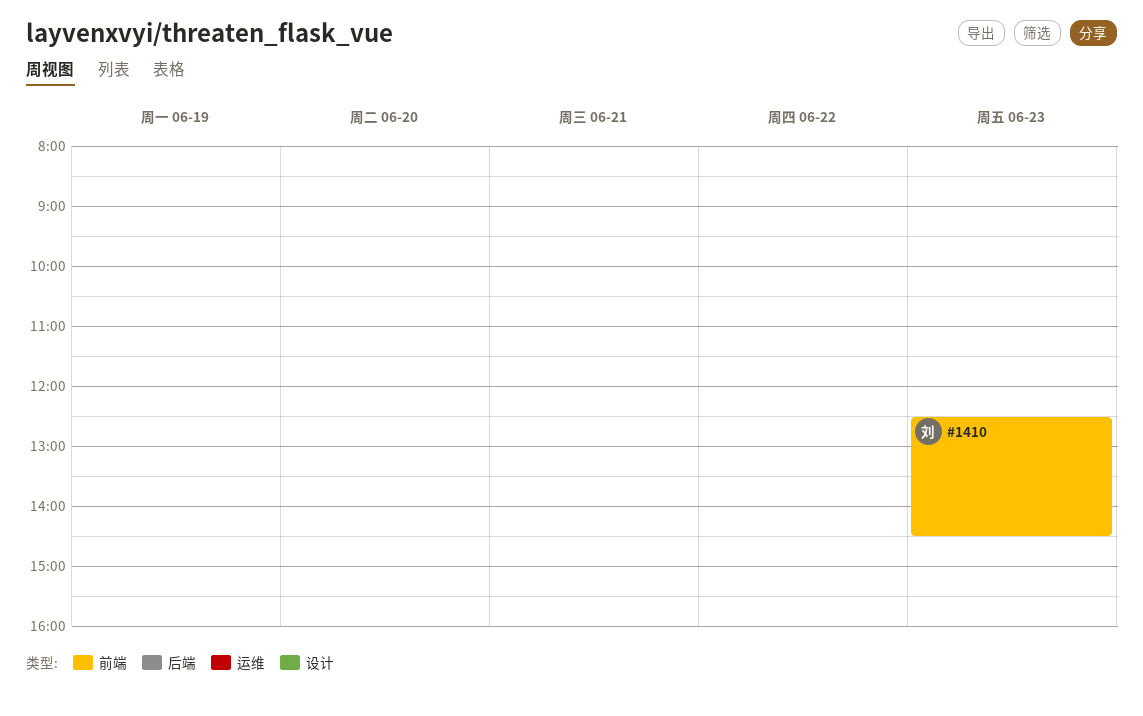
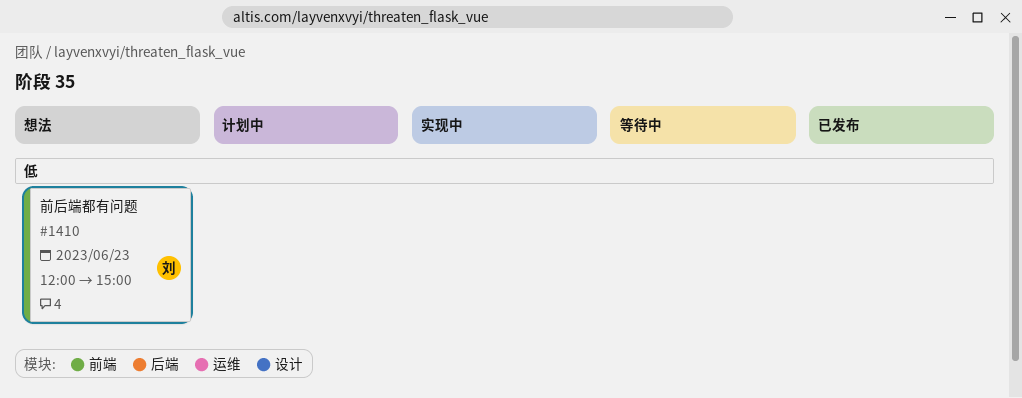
#1410, begins: 12:30 -> 12:00
#1410, ends: 14:30 -> 15:00

